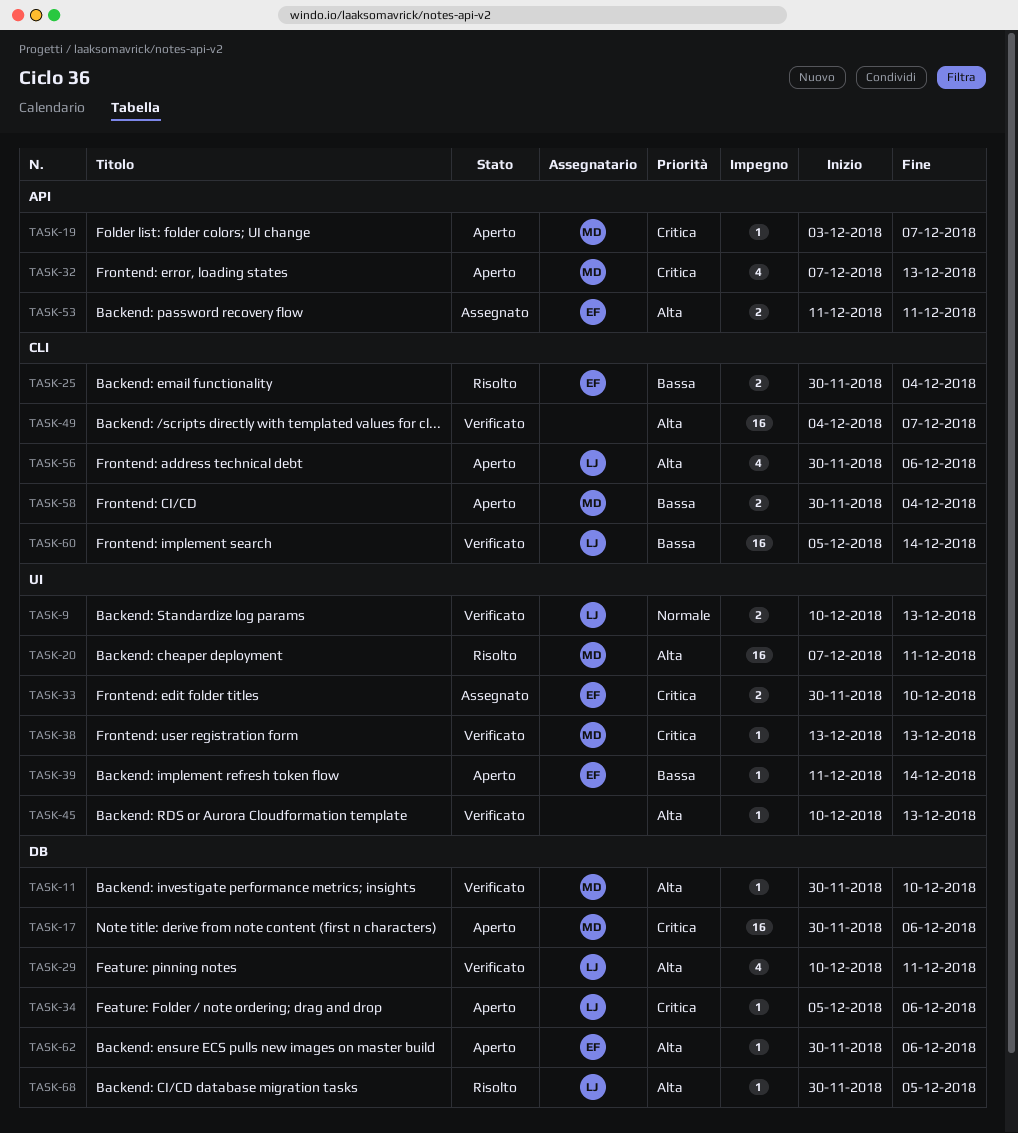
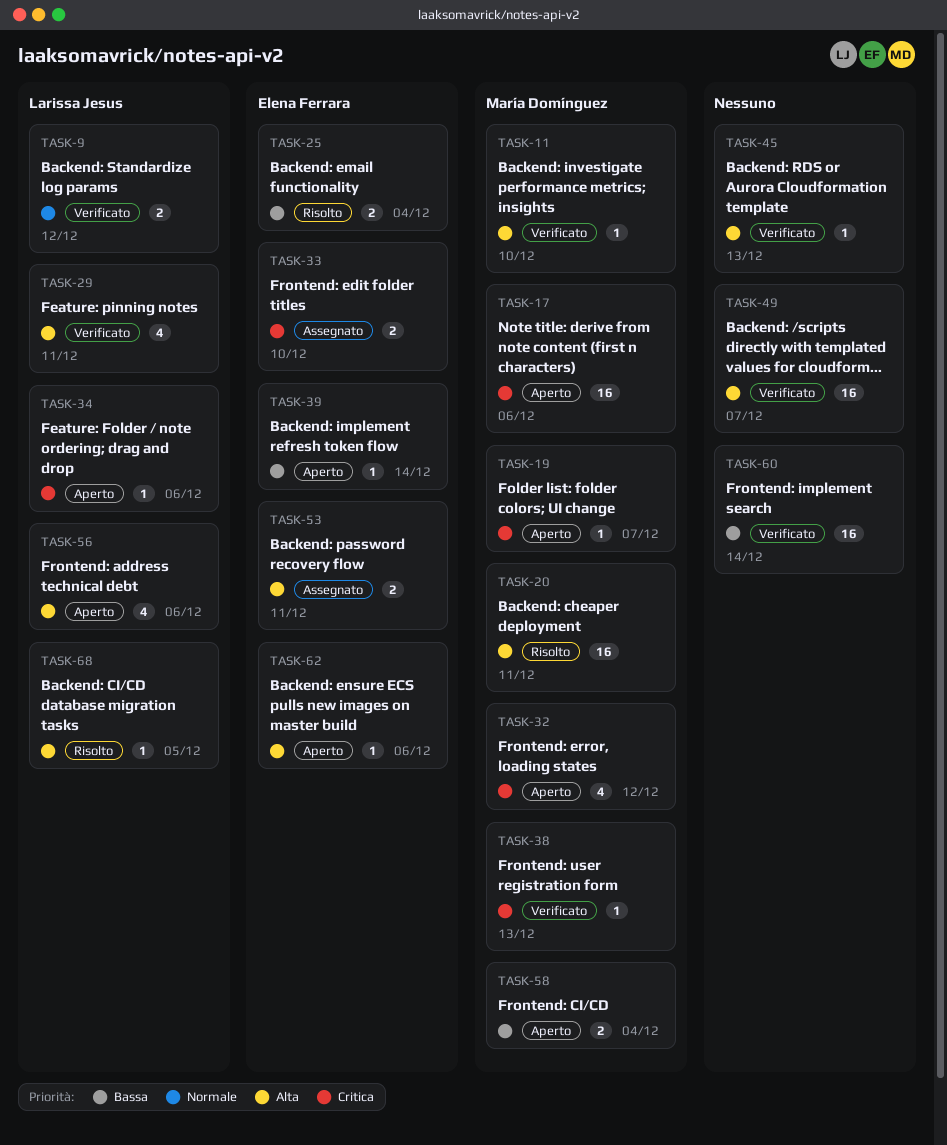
TASK-9, due: Dec 13 -> Dec 12
TASK-32, due: Dec 13 -> Dec 12
TASK-60, owner: Larissa Jesus -> none

